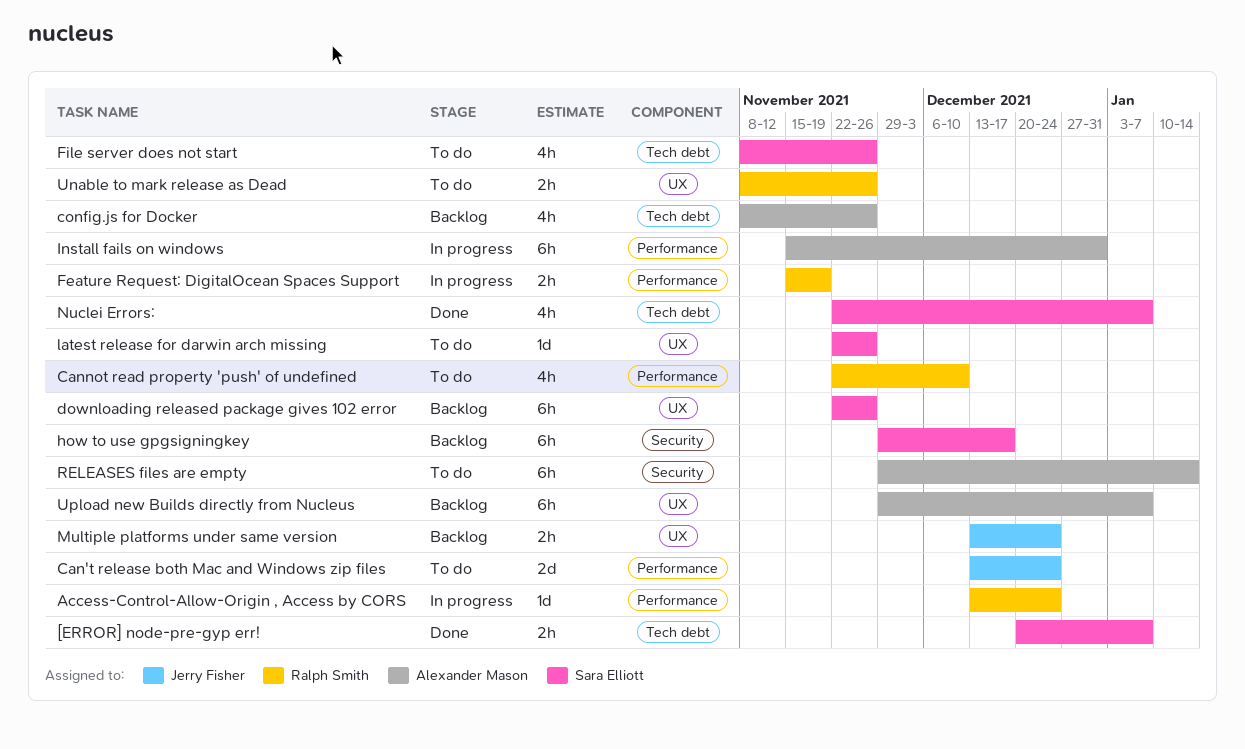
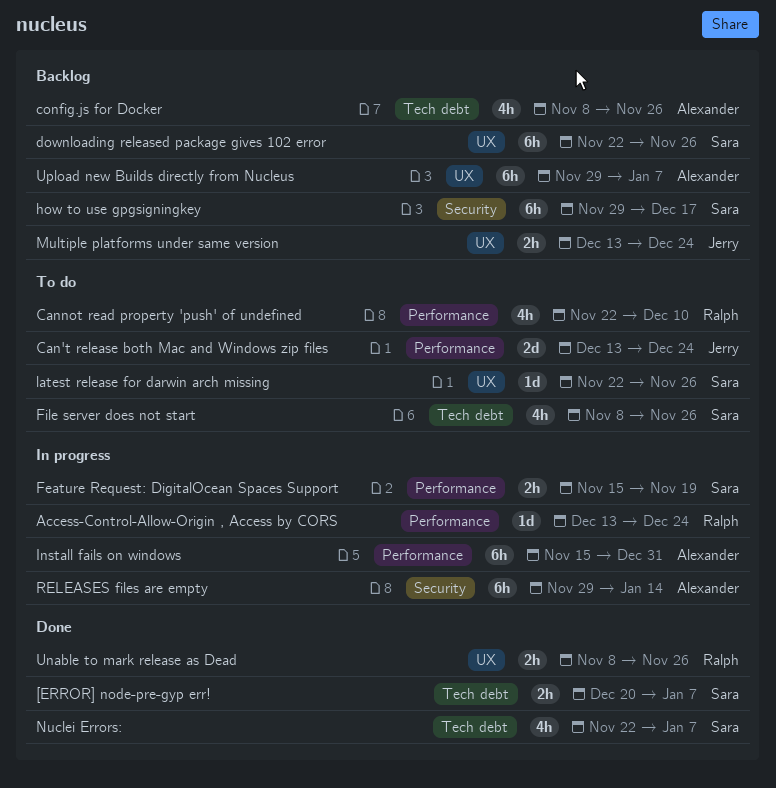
Feature Request: DigitalOcean Spaces Support, owner: Ralph Smith -> Sara Elliott
RELEASES files are empty, status: To do -> In progress
Unable to mark release as Dead, status: To do -> Done

